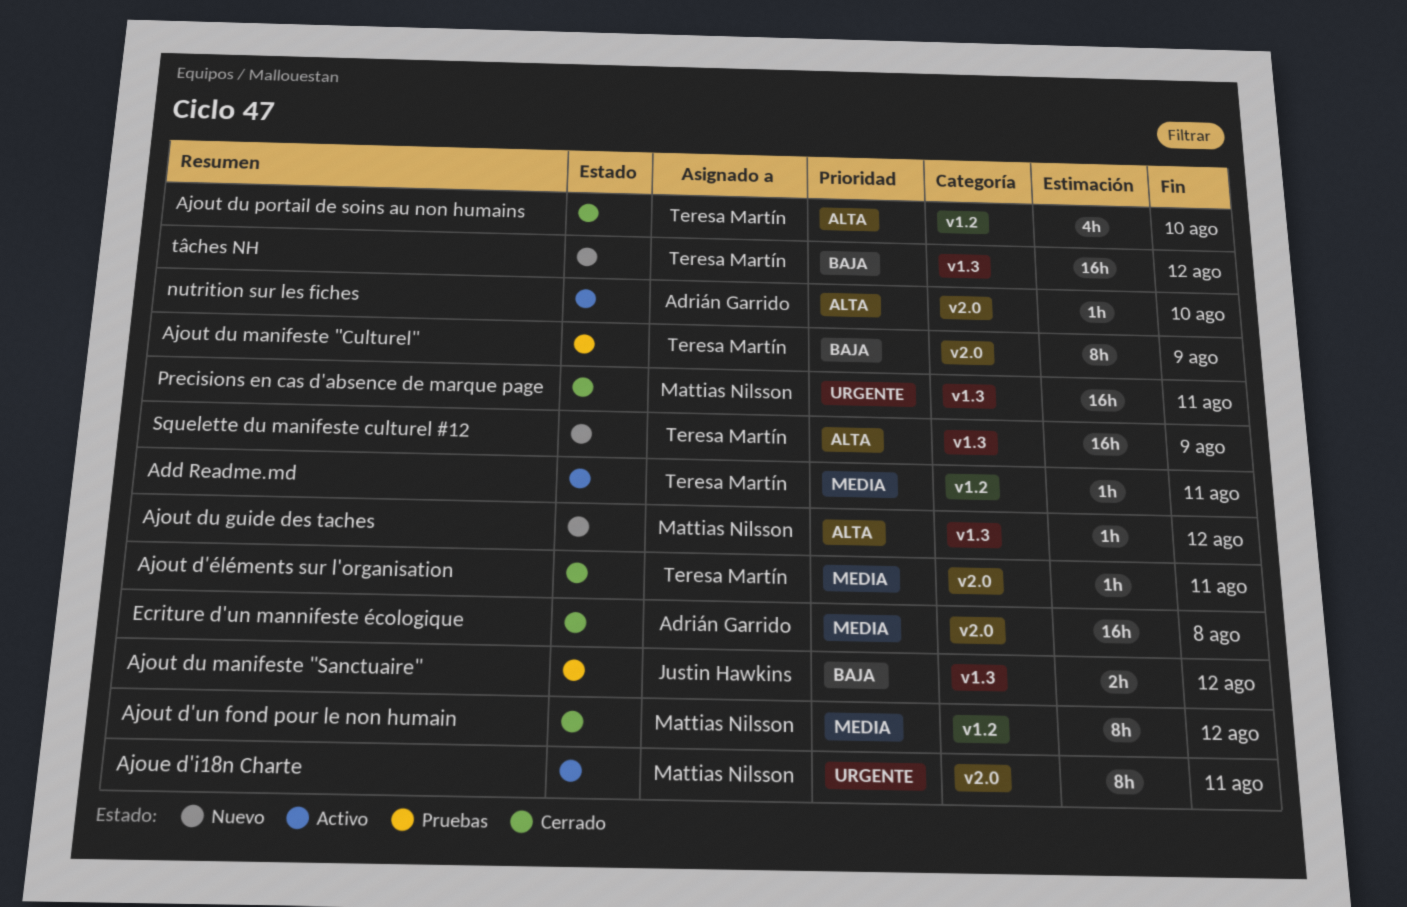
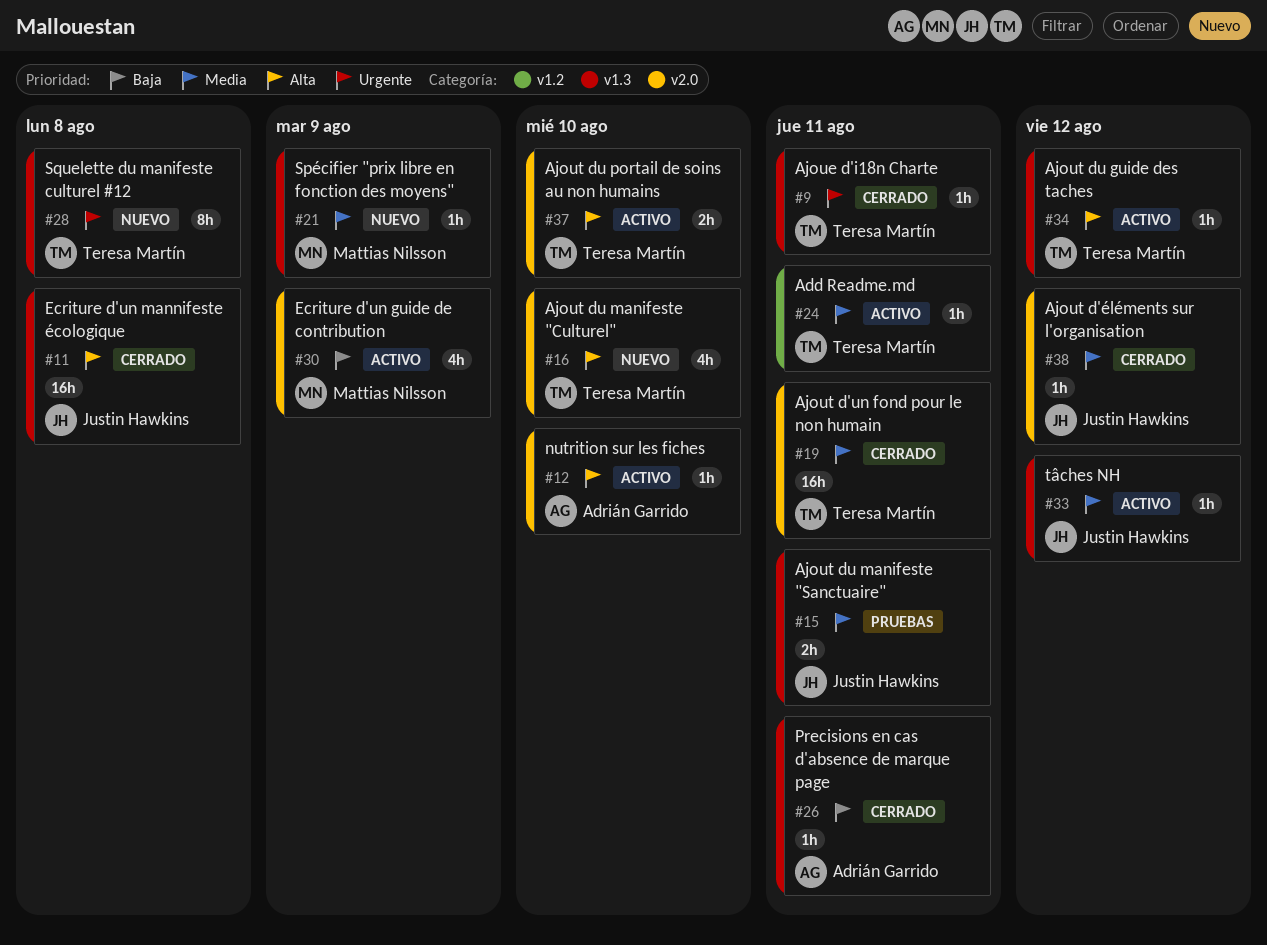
Ajoue d'i18n Charte, status: Activo -> Cerrado
Ajoue d'i18n Charte, owner: Mattias Nilsson -> Teresa Martín
Ajoue d'i18n Charte, label: v2.0 -> v1.3
Ajoue d'i18n Charte, estimate: 8h -> 1h
Ajout d'un fond pour le non humain, owner: Mattias Nilsson -> Teresa Martín
Ajout d'un fond pour le non humain, label: v1.2 -> v2.0
Ajout d'un fond pour le non humain, estimate: 8h -> 16h
Ajout d'un fond pour le non humain, due: Aug 12 -> Aug 11
Ajout d'éléments sur l'organisation, owner: Teresa Martín -> Justin Hawkins
Ajout d'éléments sur l'organisation, due: Aug 11 -> Aug 12
Ajout du guide des taches, status: Nuevo -> Activo
Ajout du guide des taches, owner: Mattias Nilsson -> Teresa Martín
Ajout du manifeste "Culturel", status: Pruebas -> Nuevo
Ajout du manifeste "Culturel", priority: Baja -> Alta
Ajout du manifeste "Culturel", estimate: 8h -> 4h
Ajout du manifeste "Culturel", due: Aug 9 -> Aug 10
Ajout du manifeste "Sanctuaire", priority: Baja -> Media
Ajout du manifeste "Sanctuaire", due: Aug 12 -> Aug 11
Ajout du portail de soins au non humains, status: Cerrado -> Activo
Ajout du portail de soins au non humains, label: v1.2 -> v2.0
Ajout du portail de soins au non humains, estimate: 4h -> 2h
Ecriture d'un guide de contribution: none -> present
Ecriture d'un mannifeste écologique, owner: Adrián Garrido -> Justin Hawkins
Ecriture d'un mannifeste écologique, priority: Media -> Alta
Ecriture d'un mannifeste écologique, label: v2.0 -> v1.3
Precisions en cas d'absence de marque page, owner: Mattias Nilsson -> Adrián Garrido
Precisions en cas d'absence de marque page, priority: Urgente -> Baja
Precisions en cas d'absence de marque page, estimate: 16h -> 1h
Spécifier "prix libre en fonction des moyens": none -> present
Squelette du manifeste culturel #12, priority: Alta -> Urgente
Squelette du manifeste culturel #12, estimate: 16h -> 8h
Squelette du manifeste culturel #12, due: Aug 9 -> Aug 8
tâches NH, status: Nuevo -> Activo
tâches NH, owner: Teresa Martín -> Justin Hawkins
tâches NH, priority: Baja -> Media
tâches NH, estimate: 16h -> 1h

